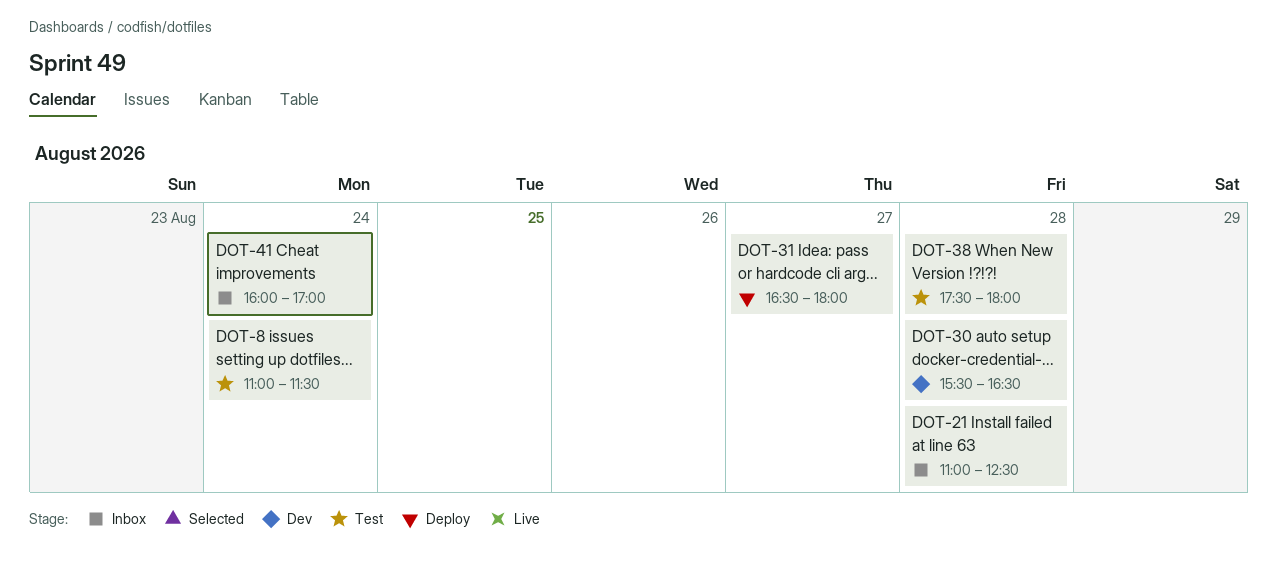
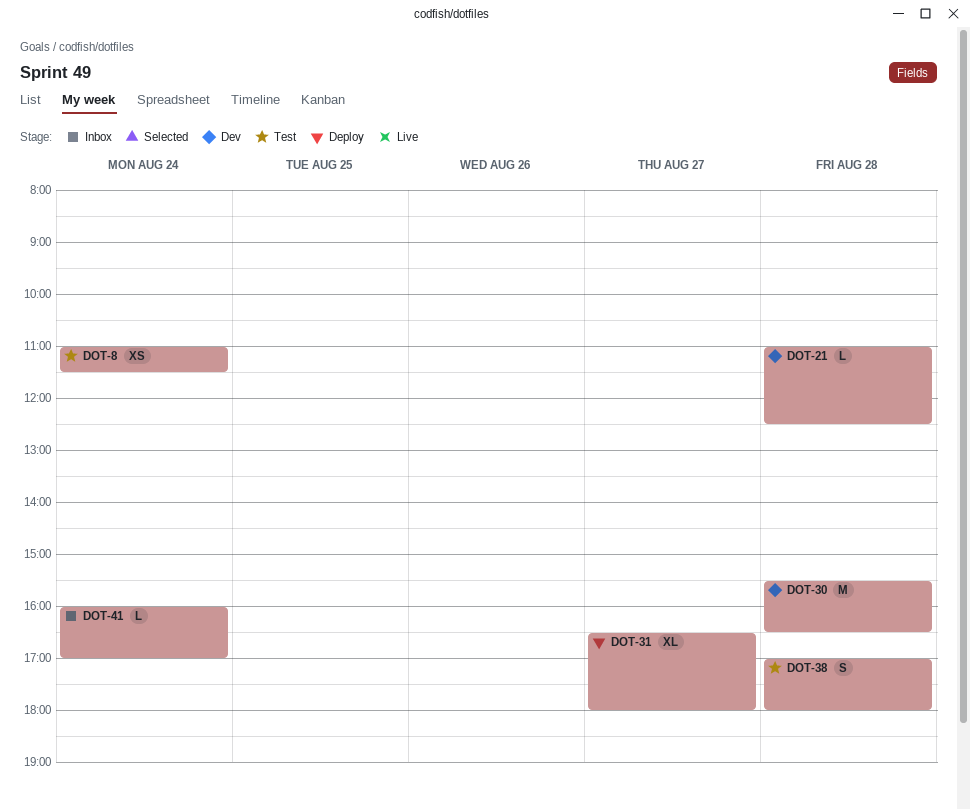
DOT-21, status: Inbox -> Dev
DOT-38, begins: 17:30 -> 17:00

